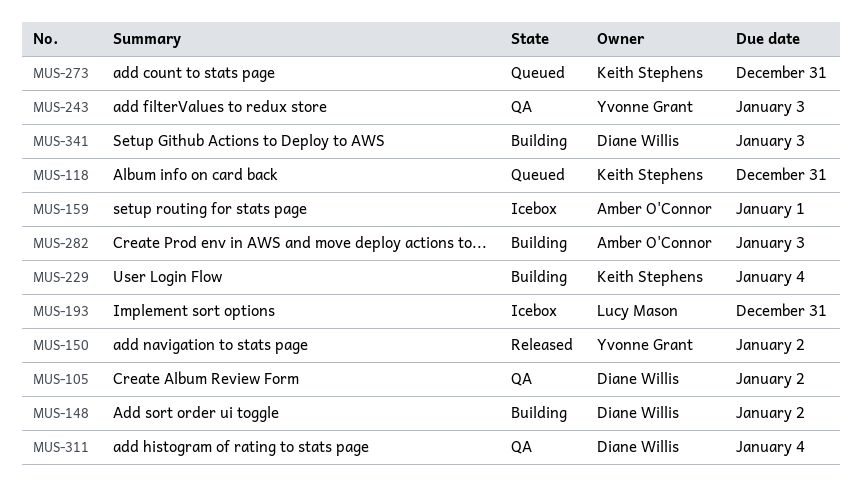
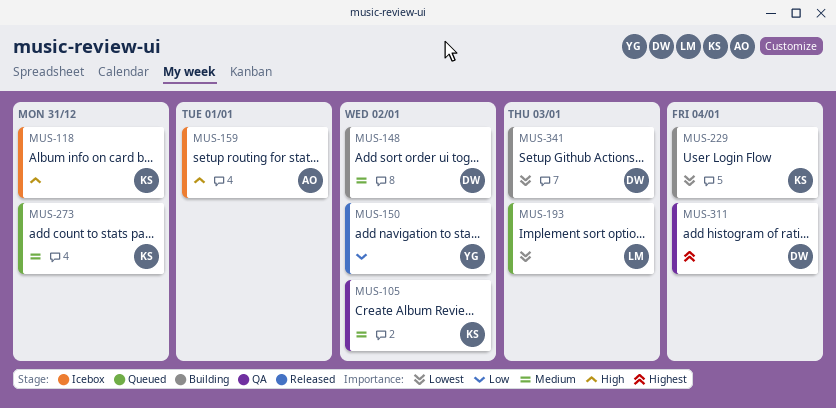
MUS-105, owner: Diane Willis -> Keith Stephens
MUS-118, status: Queued -> Icebox
MUS-193, status: Icebox -> Queued
MUS-193, due: Dec 31 -> Jan 3
MUS-243: present -> none
MUS-282: present -> none

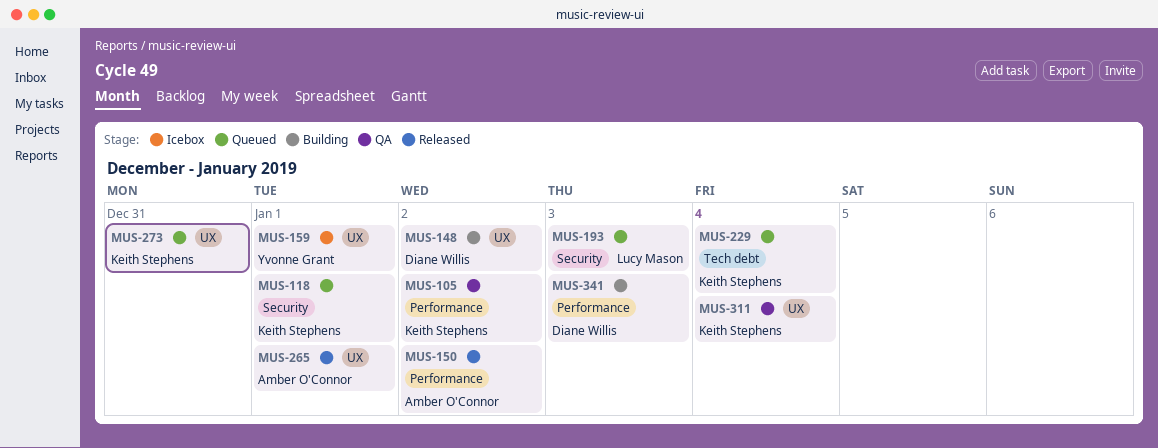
MUS-118, status: Icebox -> Queued
MUS-118, due: Dec 31 -> Jan 1
MUS-150, owner: Yvonne Grant -> Amber O'Connor
MUS-159, owner: Amber O'Connor -> Yvonne Grant
MUS-229, status: Building -> Queued
MUS-265: none -> present
MUS-311, owner: Diane Willis -> Keith Stephens

